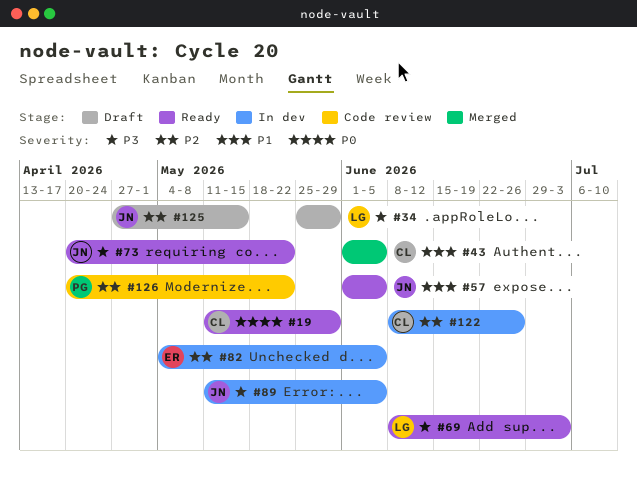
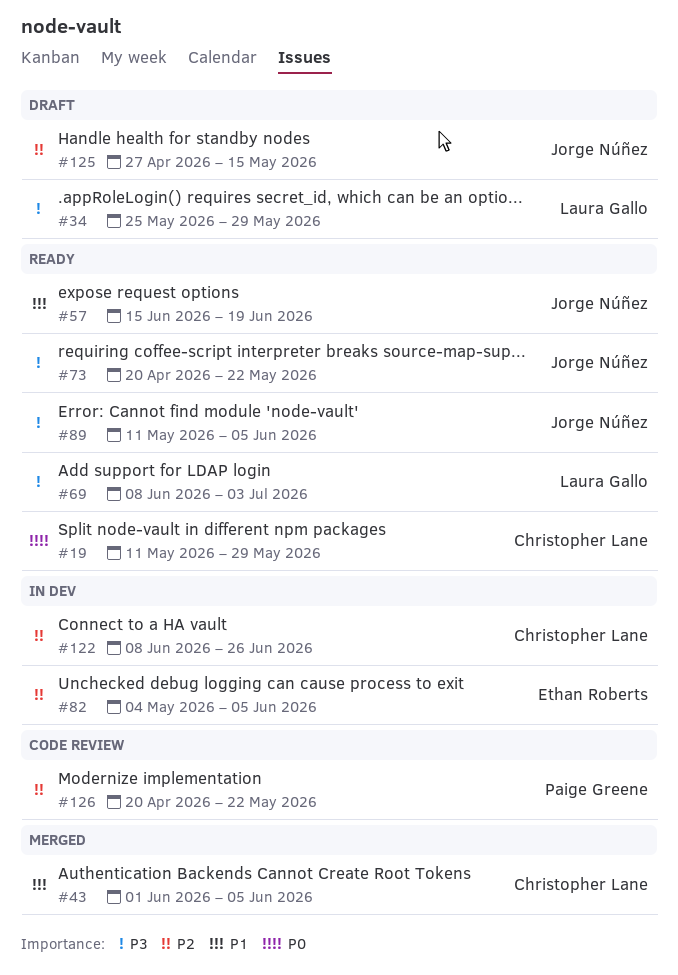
#57, start: Jun 1 -> Jun 15
#57, due: Jun 5 -> Jun 19
#89, status: In dev -> Ready

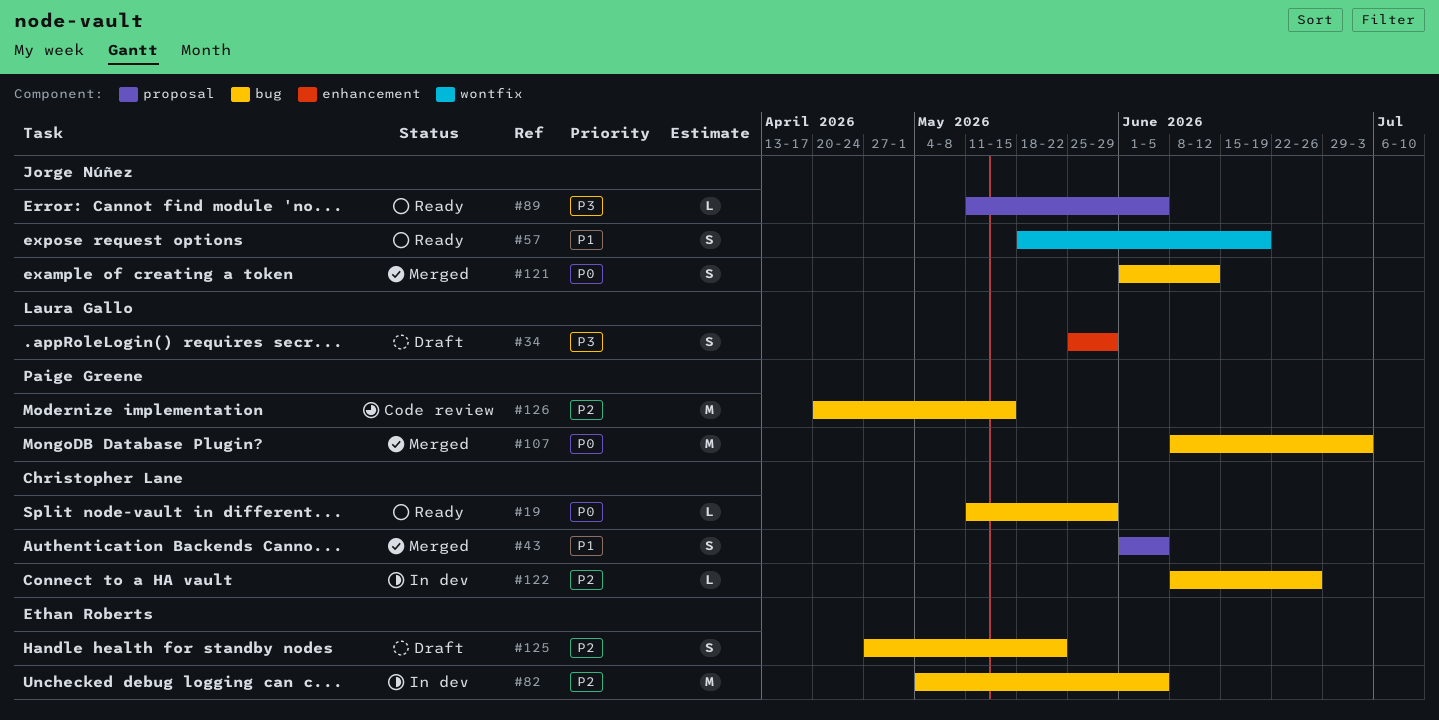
#57, start: Jun 15 -> May 18
#69: present -> none
#73: present -> none
#107: none -> present
#121: none -> present
#125, owner: Jorge Núñez -> Ethan Roberts
#125, due: May 15 -> May 22
#126, due: May 22 -> May 15

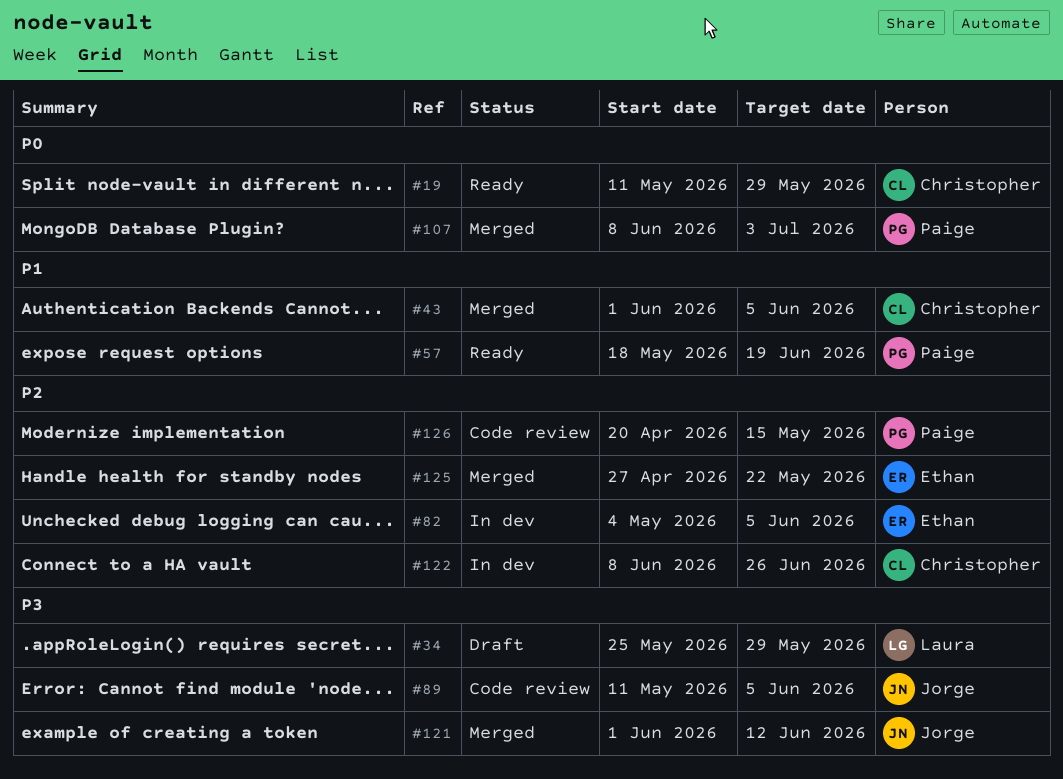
#57, owner: Jorge Núñez -> Paige Greene
#89, status: Ready -> Code review
#121, priority: P0 -> P3
#125, status: Draft -> Merged

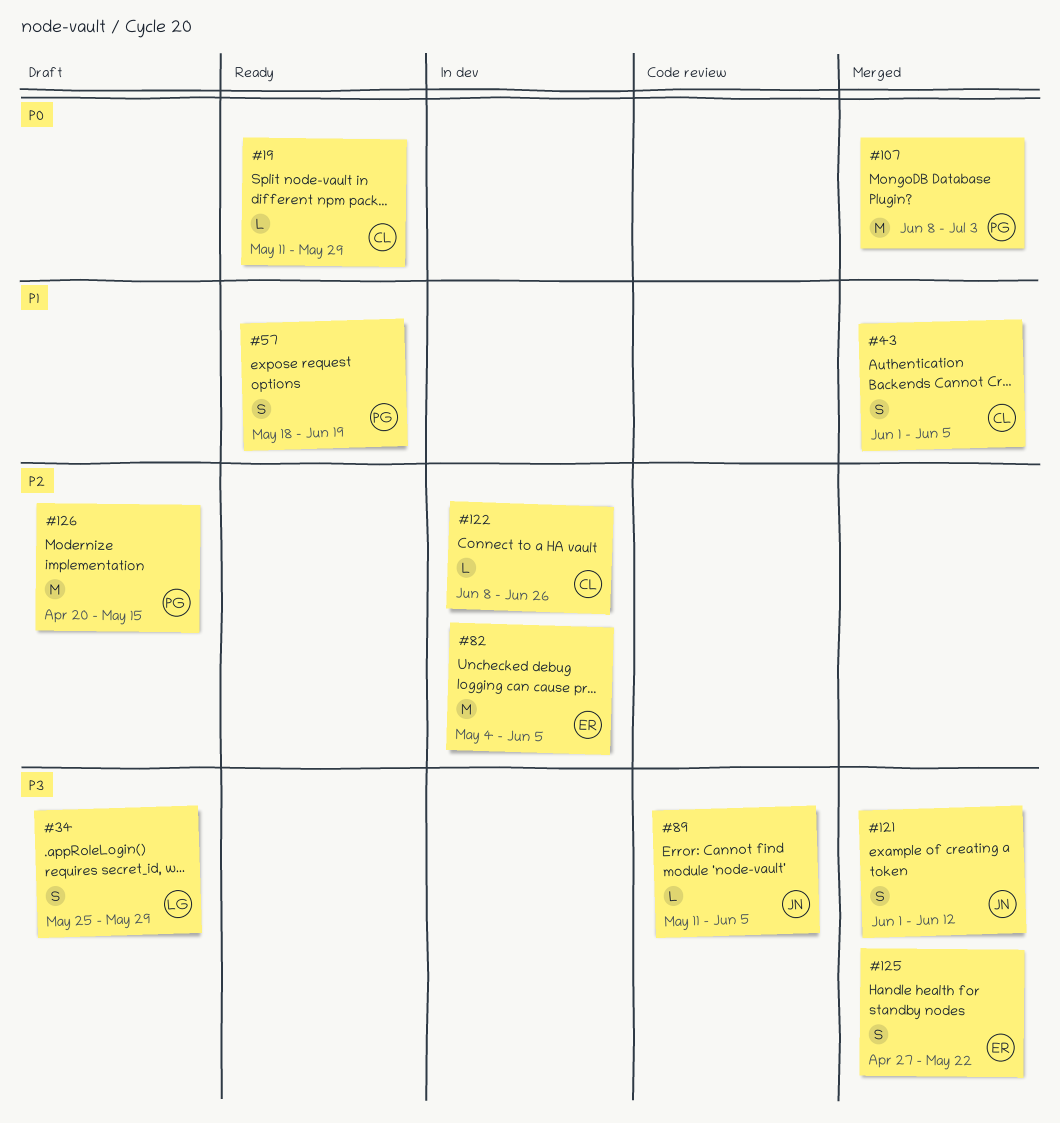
#125, priority: P2 -> P3
#126, status: Code review -> Draft

